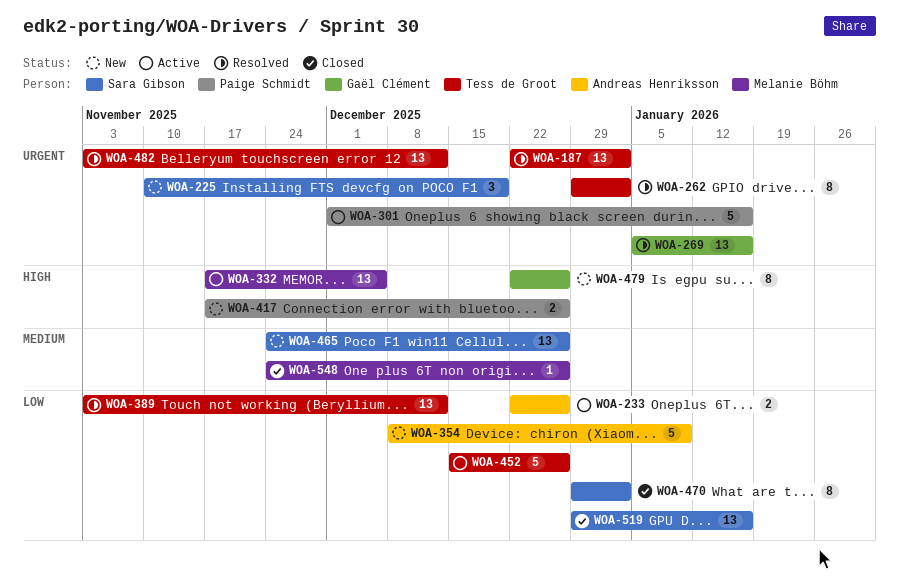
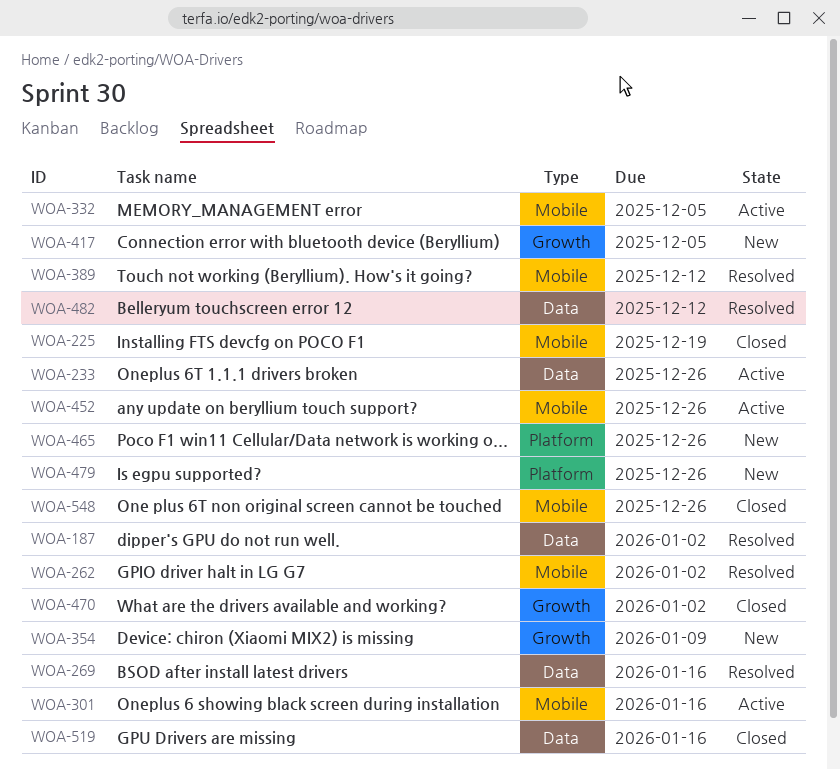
WOA-225, status: New -> Closed
WOA-417, due: Dec 26 -> Dec 5

